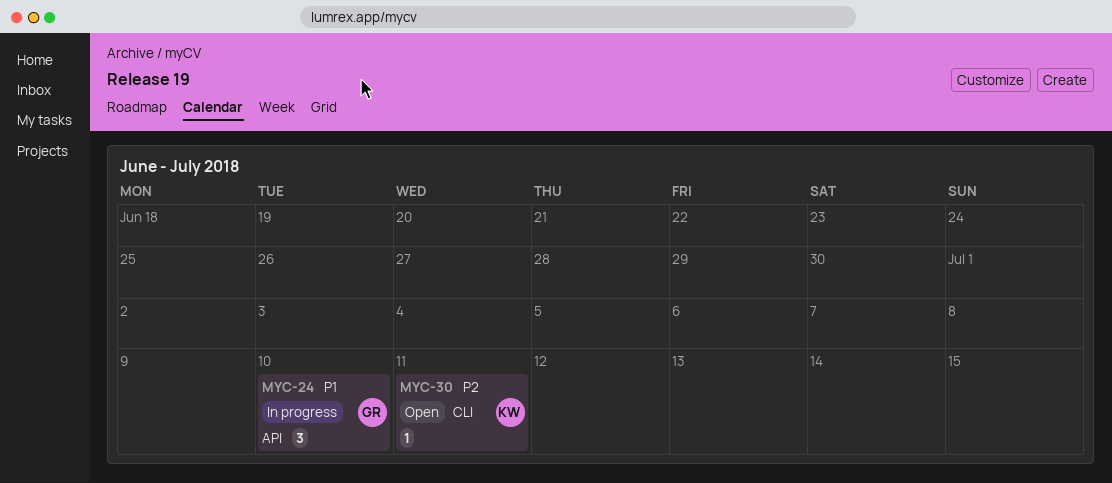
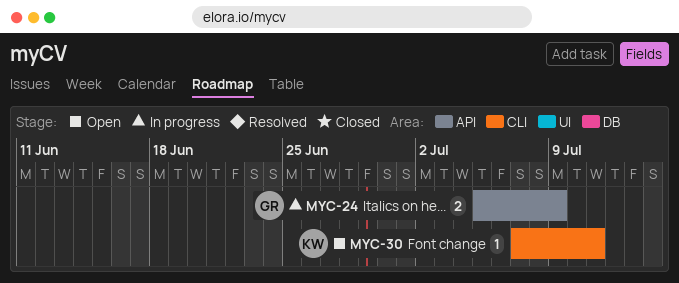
MYC-24, estimate: 3 -> 2
MYC-24, due: Jul 10 -> Jul 9

